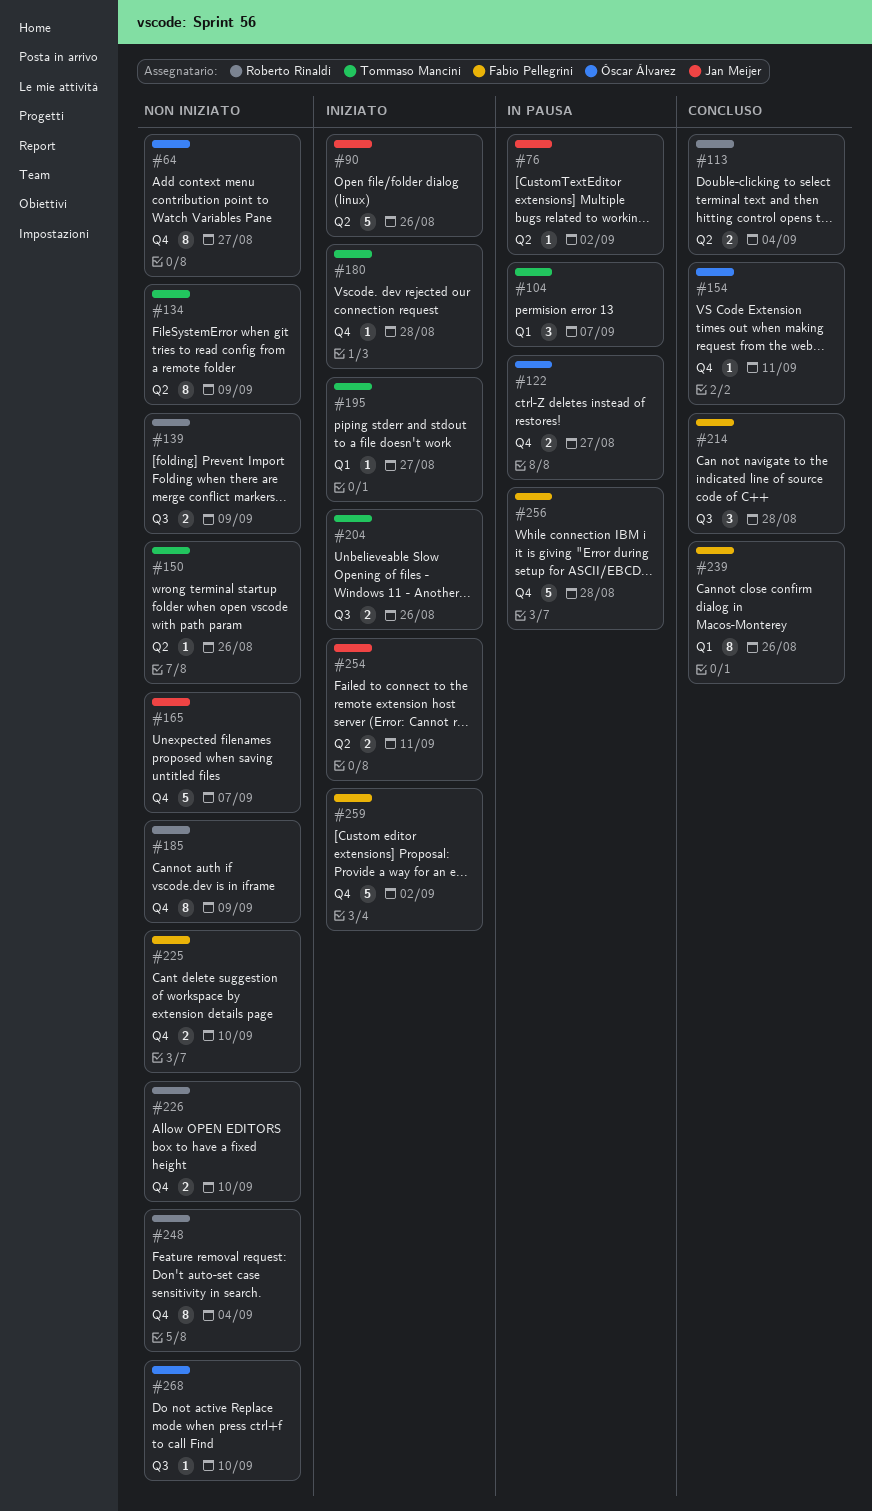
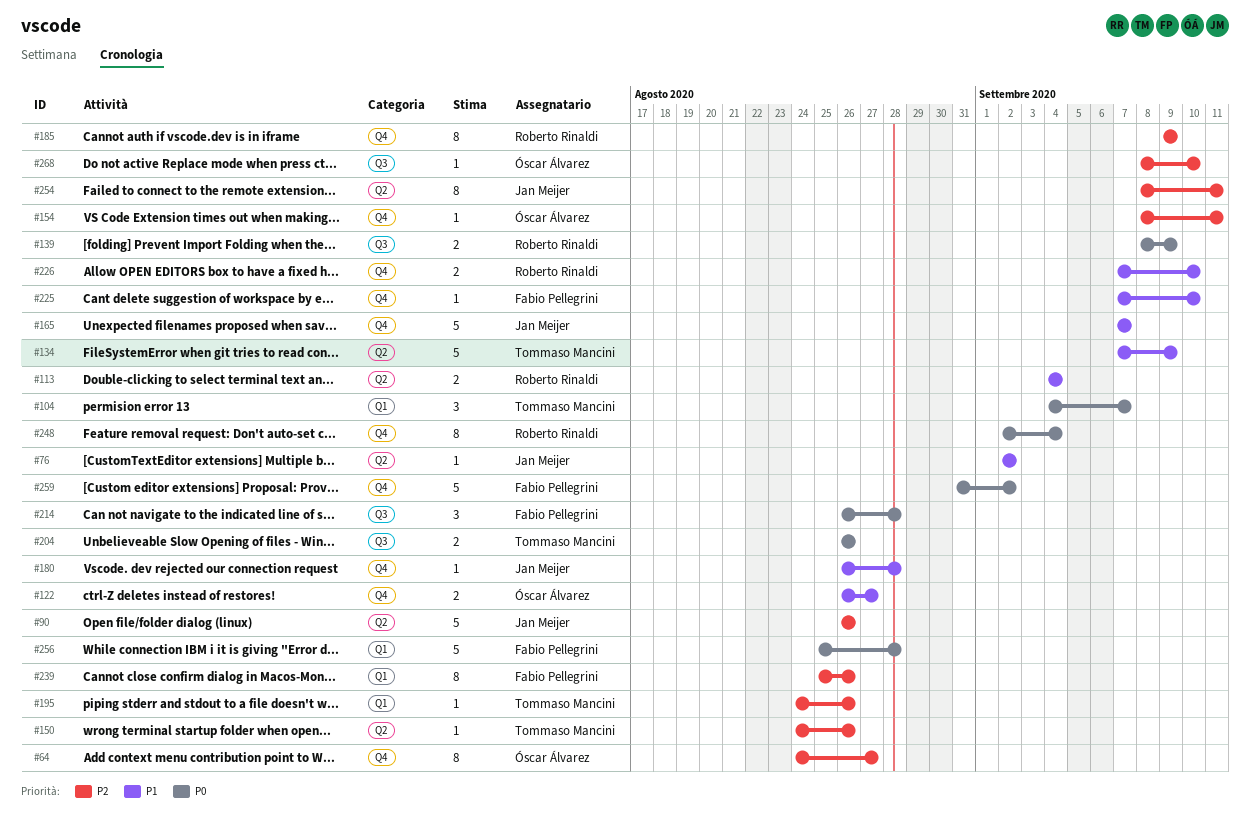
#134, estimate: 8 -> 5
#180, owner: Tommaso Mancini -> Jan Meijer
#195, due: Aug 27 -> Aug 26
#225, estimate: 2 -> 1
#254, estimate: 2 -> 8
#256, label: Q4 -> Q1

